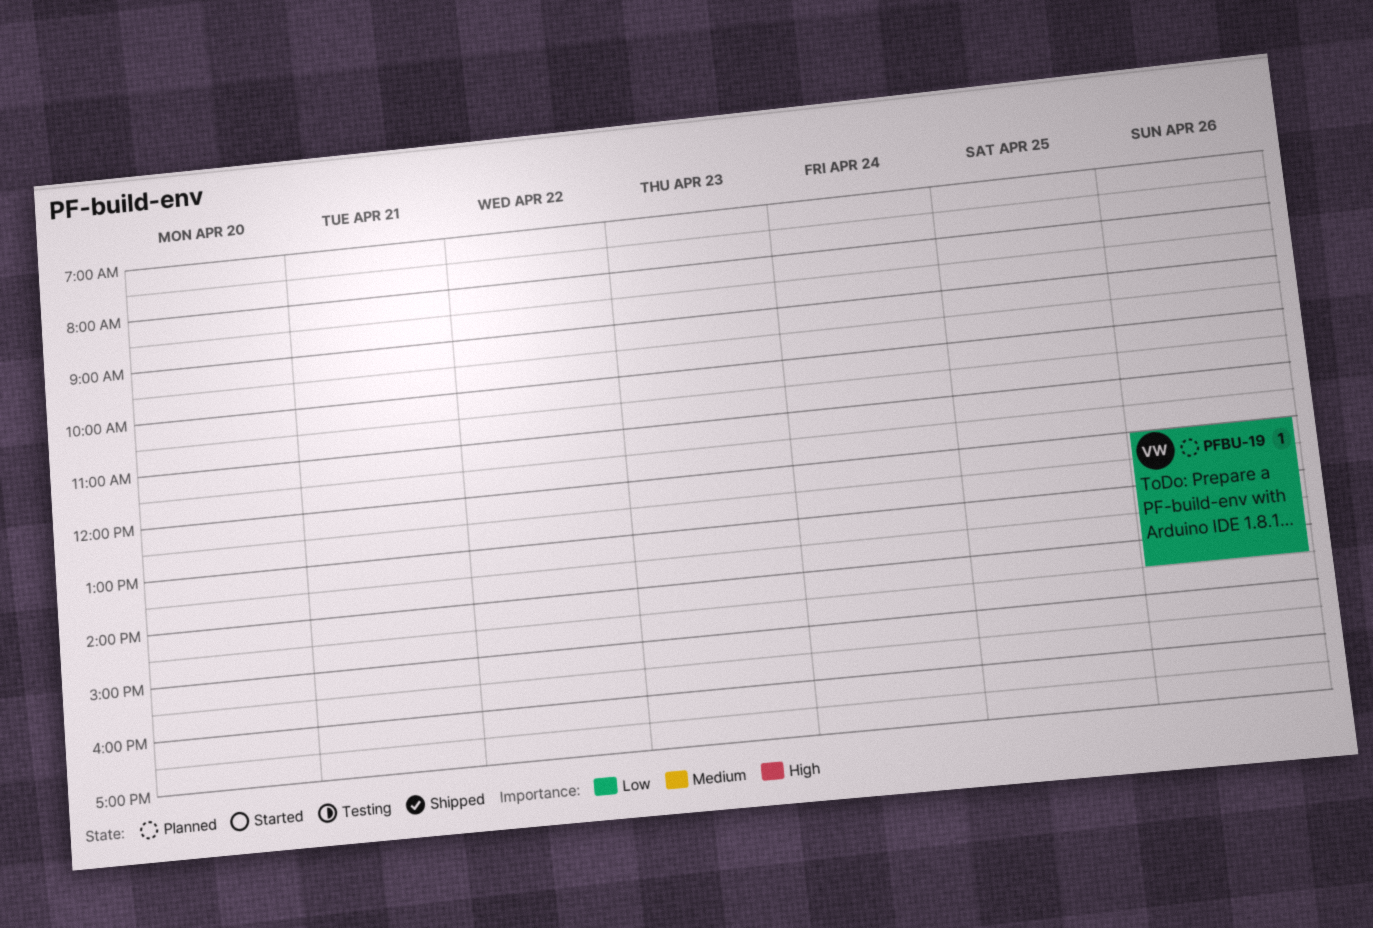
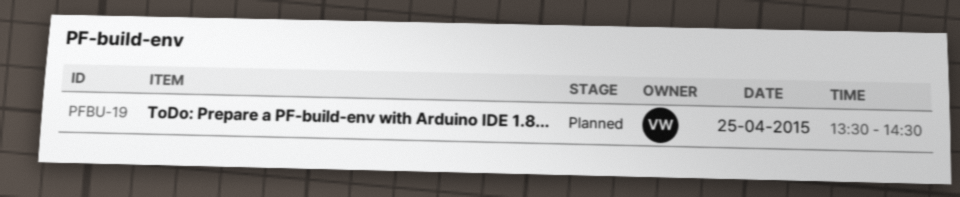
PFBU-19, day: Apr 26 -> Apr 25
PFBU-19, begins: 12:00 -> 13:30

